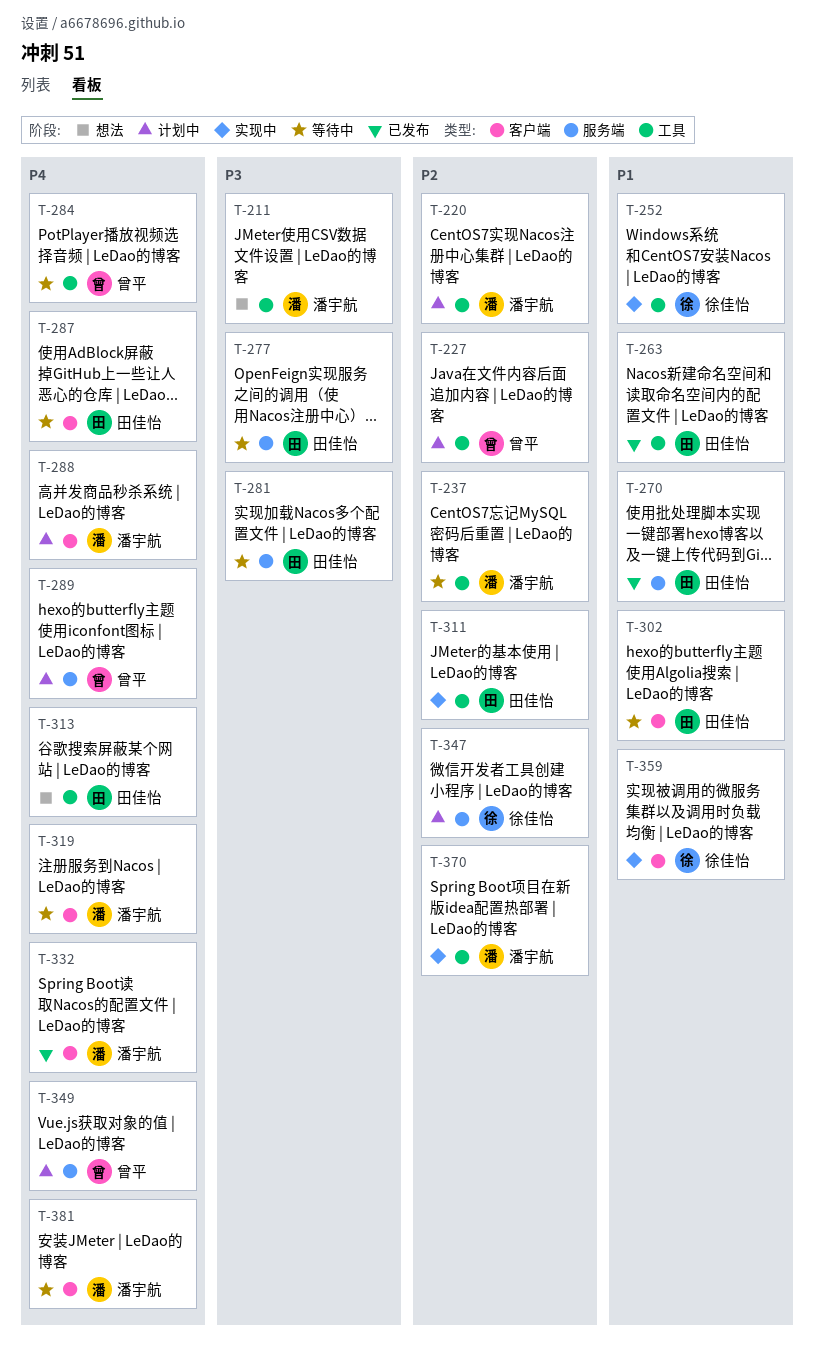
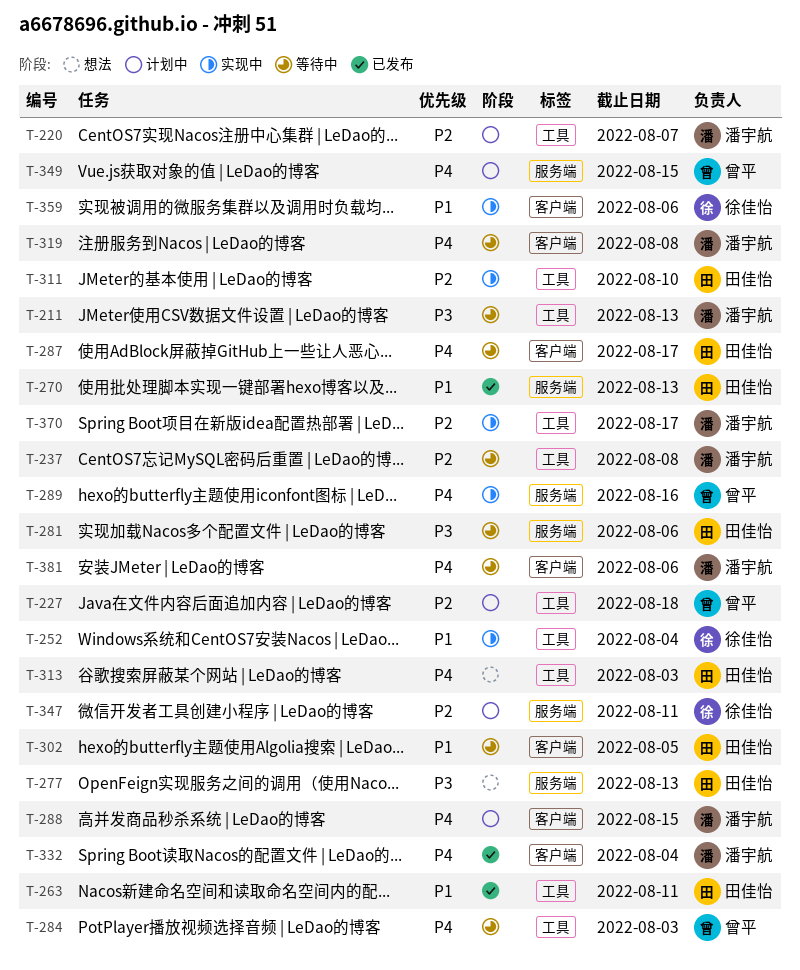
T-211, status: 想法 -> 等待中
T-277, status: 等待中 -> 想法
T-289, status: 计划中 -> 实现中

